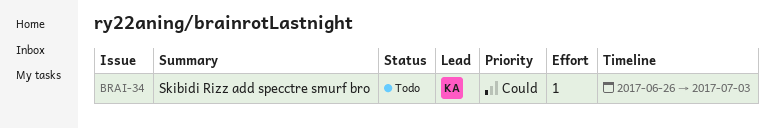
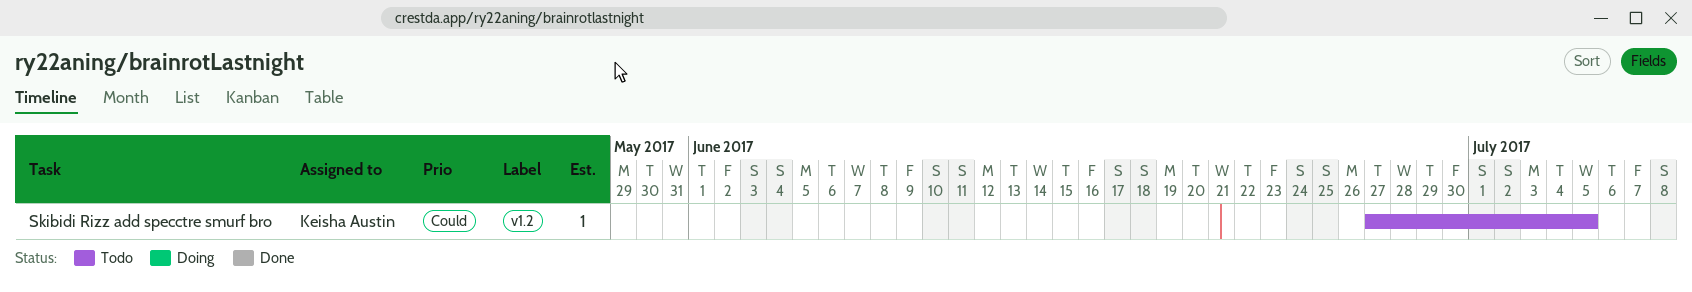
Skibidi Rizz add specctre smurf bro, start: Jun 26 -> Jun 27
Skibidi Rizz add specctre smurf bro, due: Jul 3 -> Jul 5

